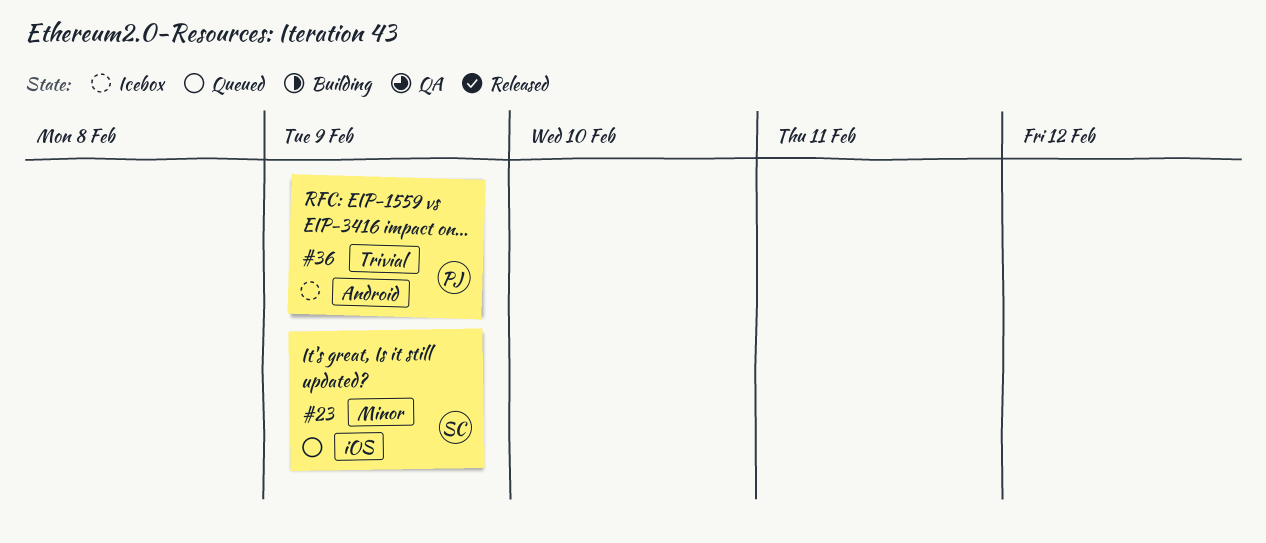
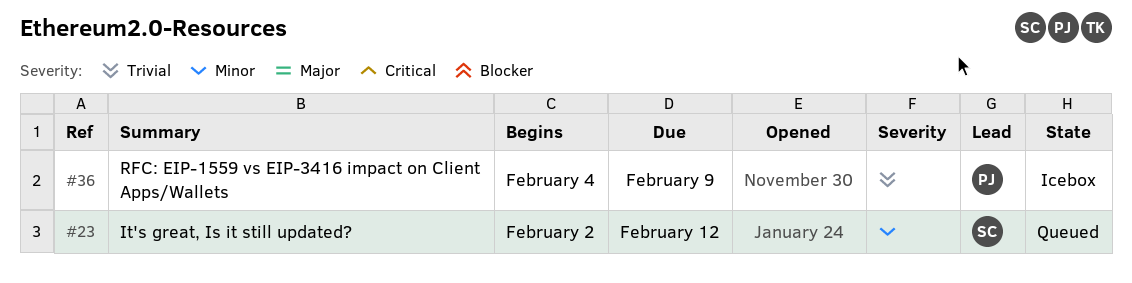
#23, due: Feb 9 -> Feb 12

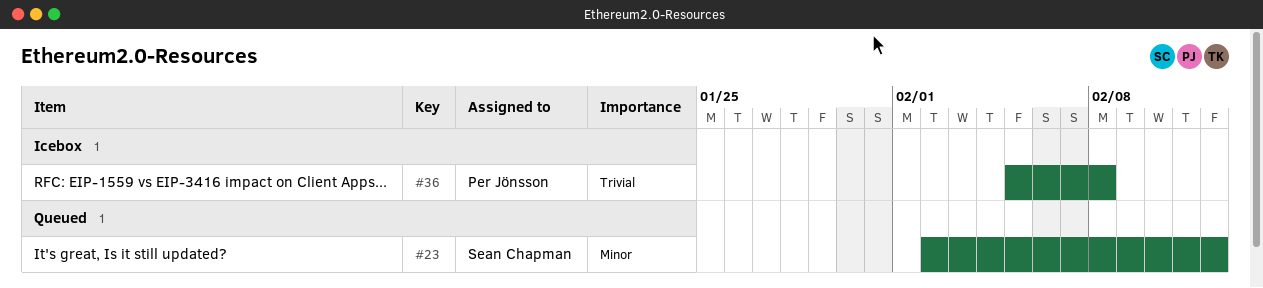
#36, start: Feb 4 -> Feb 5
#36, due: Feb 9 -> Feb 8

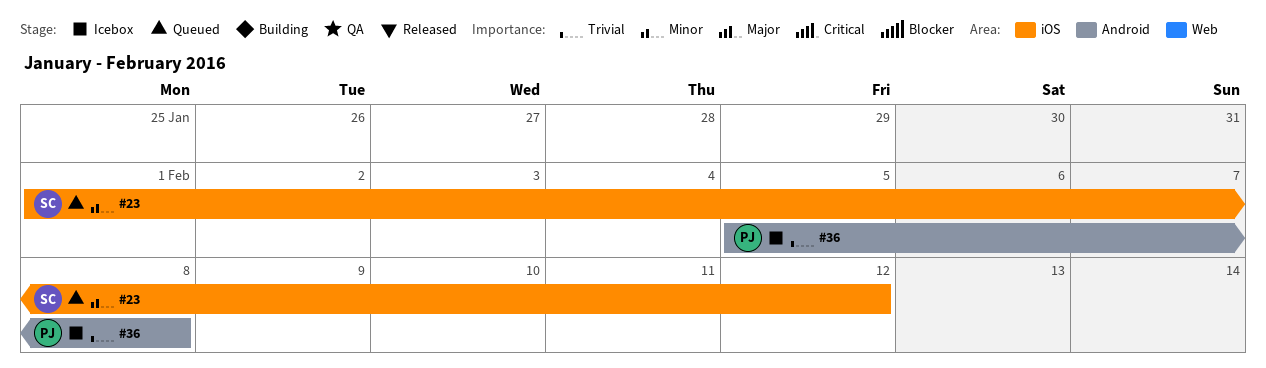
#23, start: Feb 2 -> Feb 1

